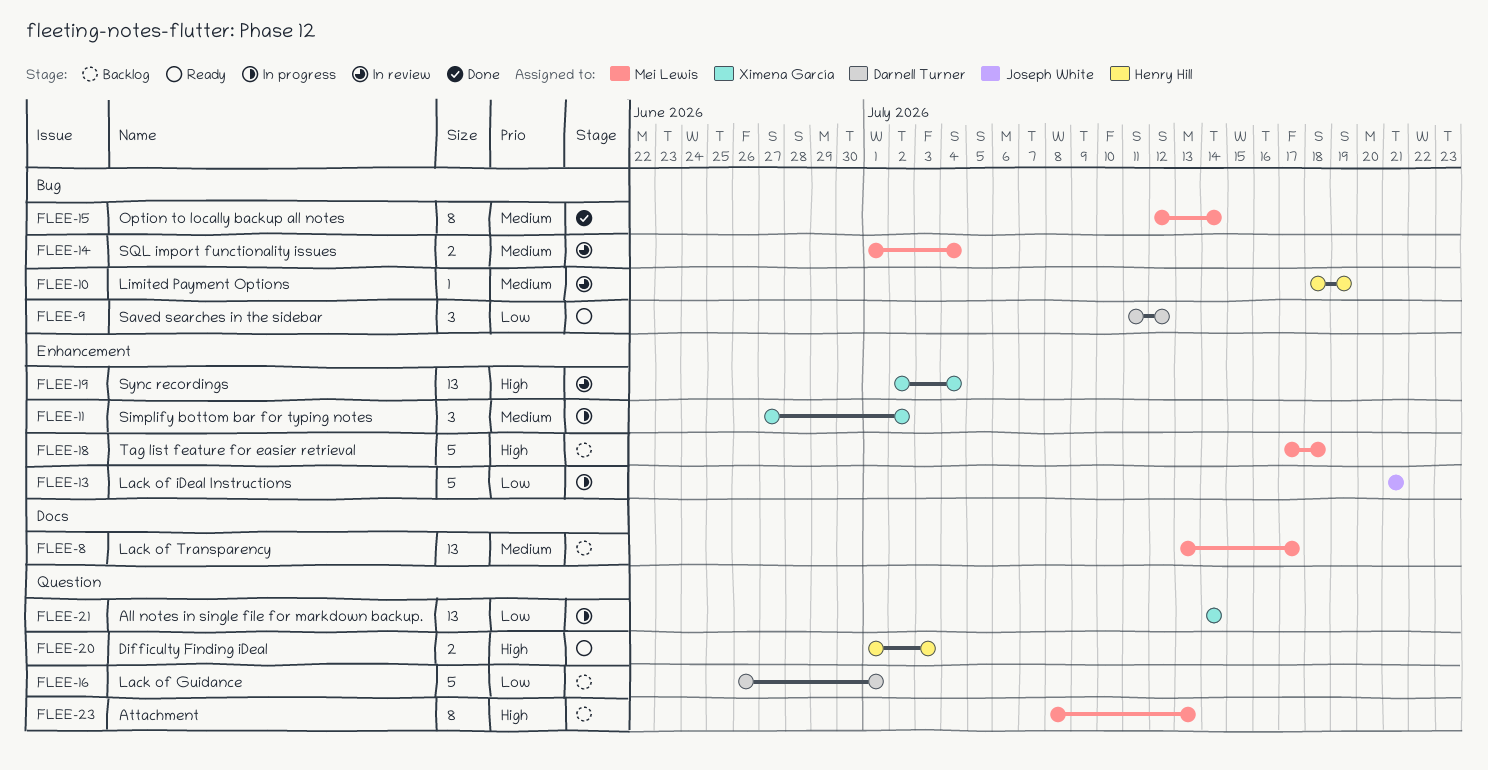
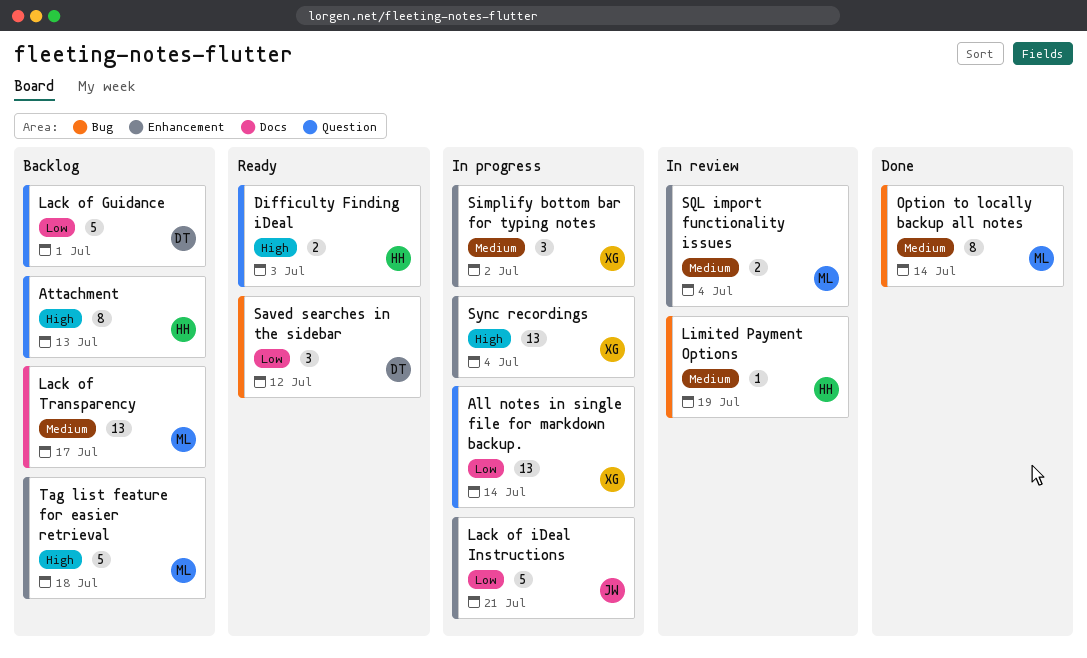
Attachment, owner: Mei Lewis -> Henry Hill
SQL import functionality issues, label: Bug -> Enhancement
Sync recordings, status: In review -> In progress

